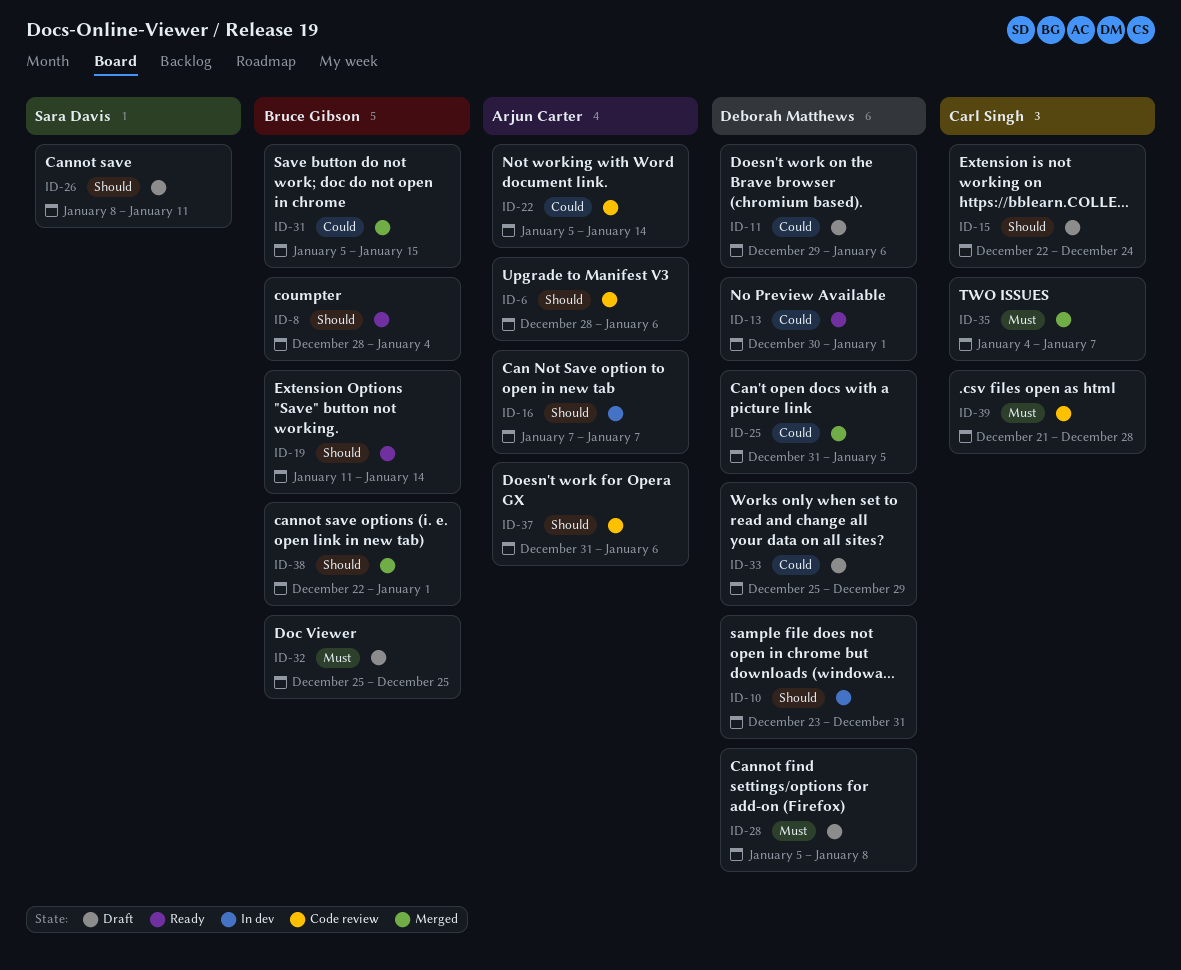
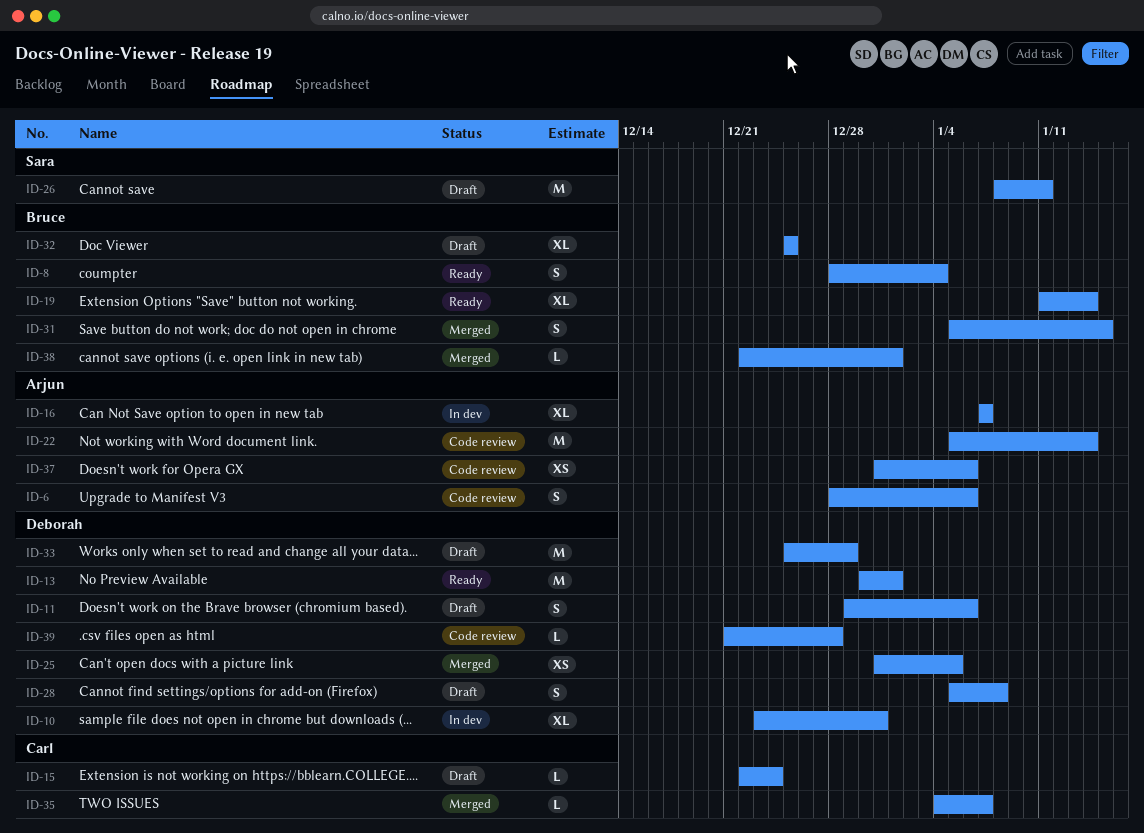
ID-39, owner: Carl Singh -> Deborah Matthews

